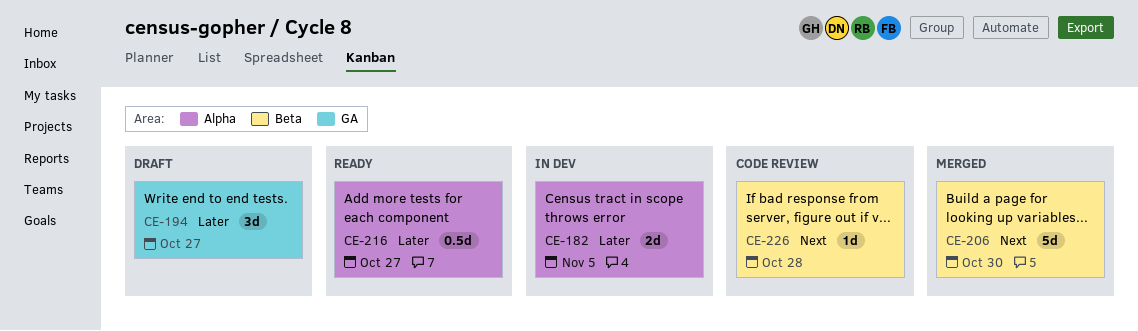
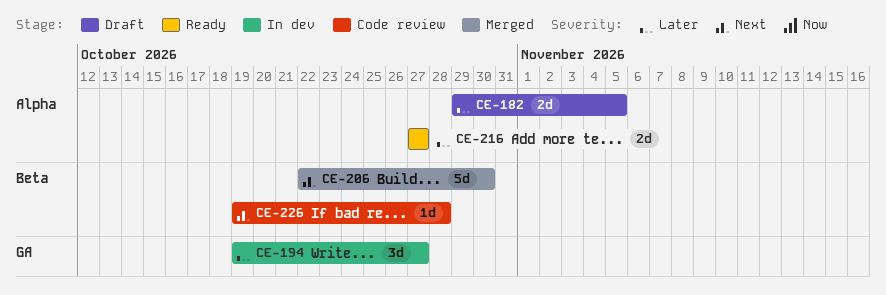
CE-182, status: In dev -> Draft
CE-194, status: Draft -> In dev
CE-216, estimate: 0.5d -> 2d

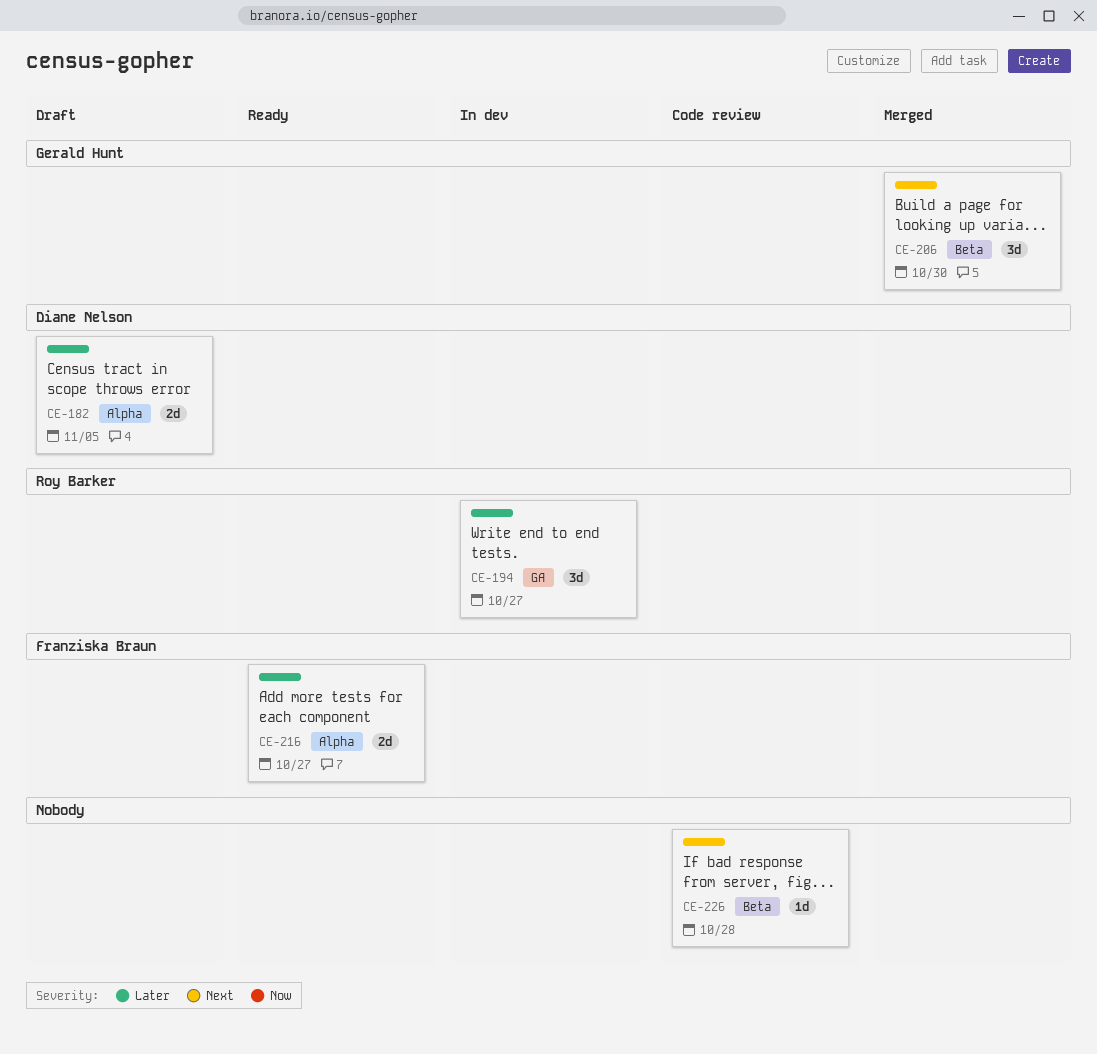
CE-206, estimate: 5d -> 3d

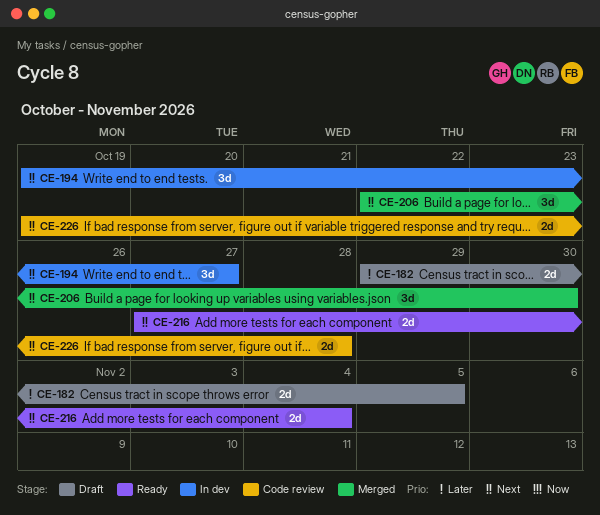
CE-194, priority: Later -> Next
CE-216, priority: Later -> Next
CE-216, due: Oct 27 -> Nov 4
CE-226, estimate: 1d -> 2d

